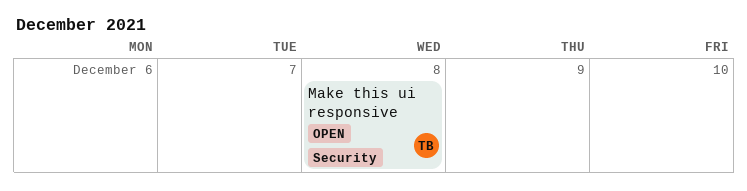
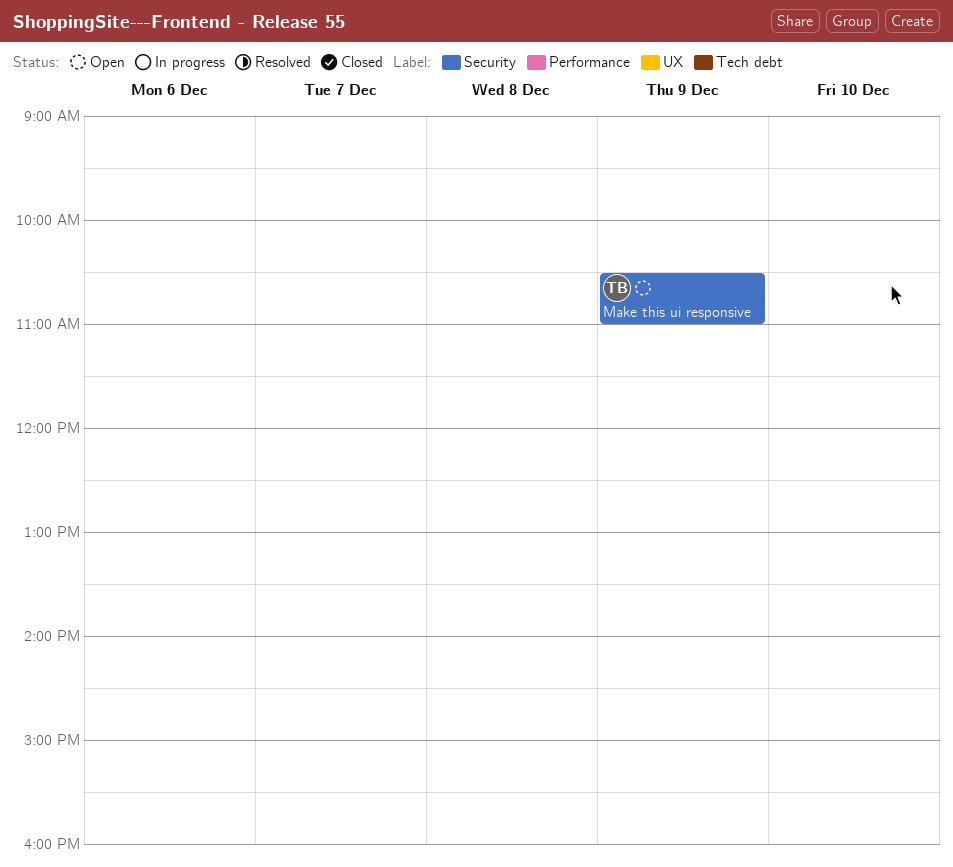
Make this ui responsive, day: Dec 8 -> Dec 9

